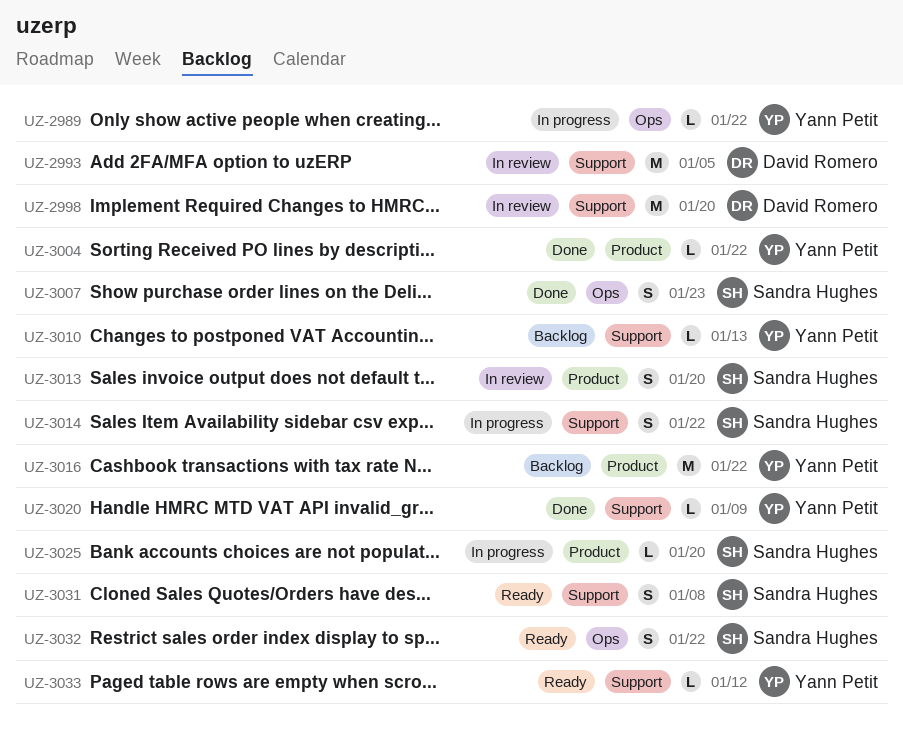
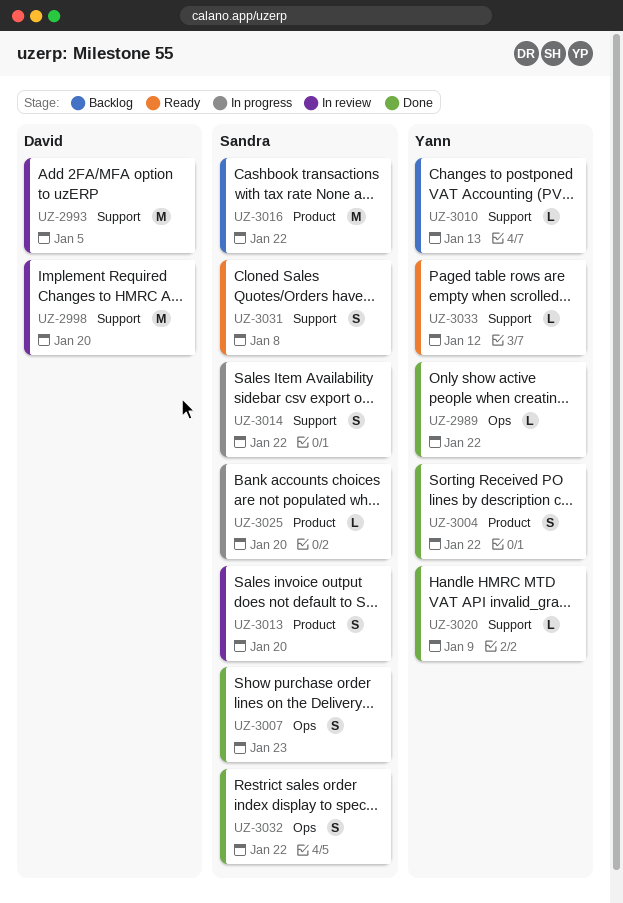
UZ-2989, status: In progress -> Done
UZ-3004, estimate: L -> S
UZ-3016, owner: Yann Petit -> Sandra Hughes
UZ-3032, status: Ready -> Done

